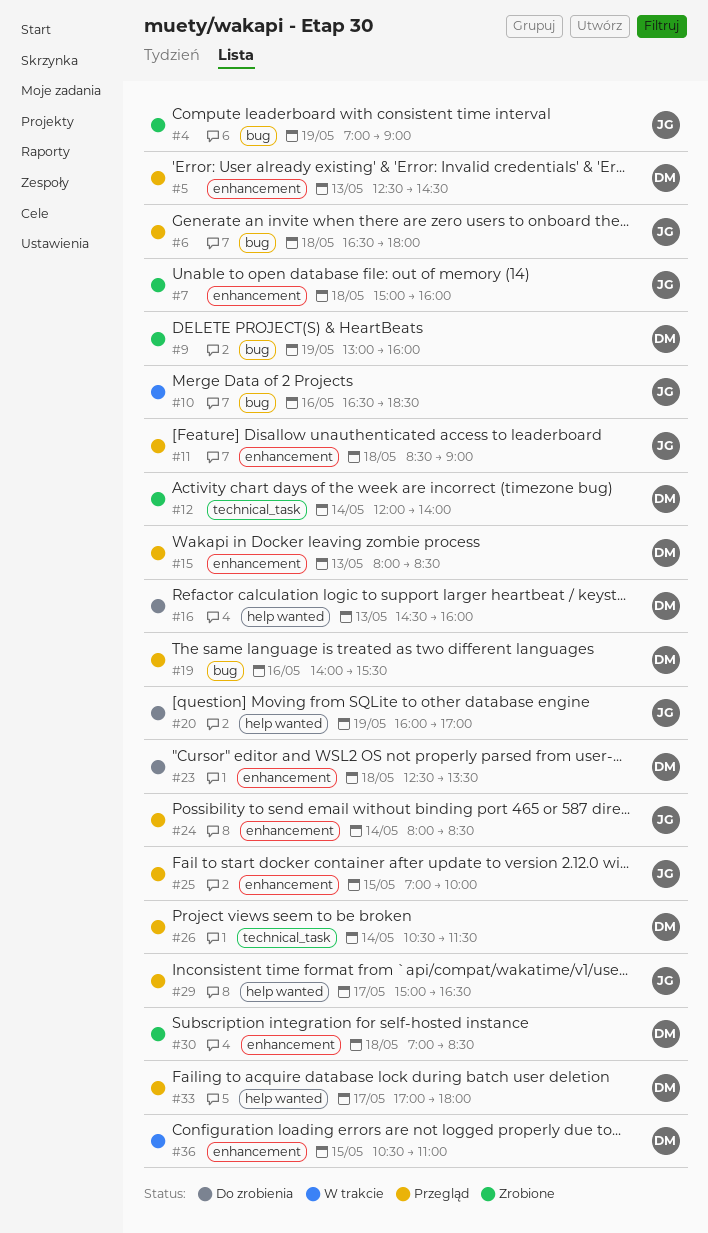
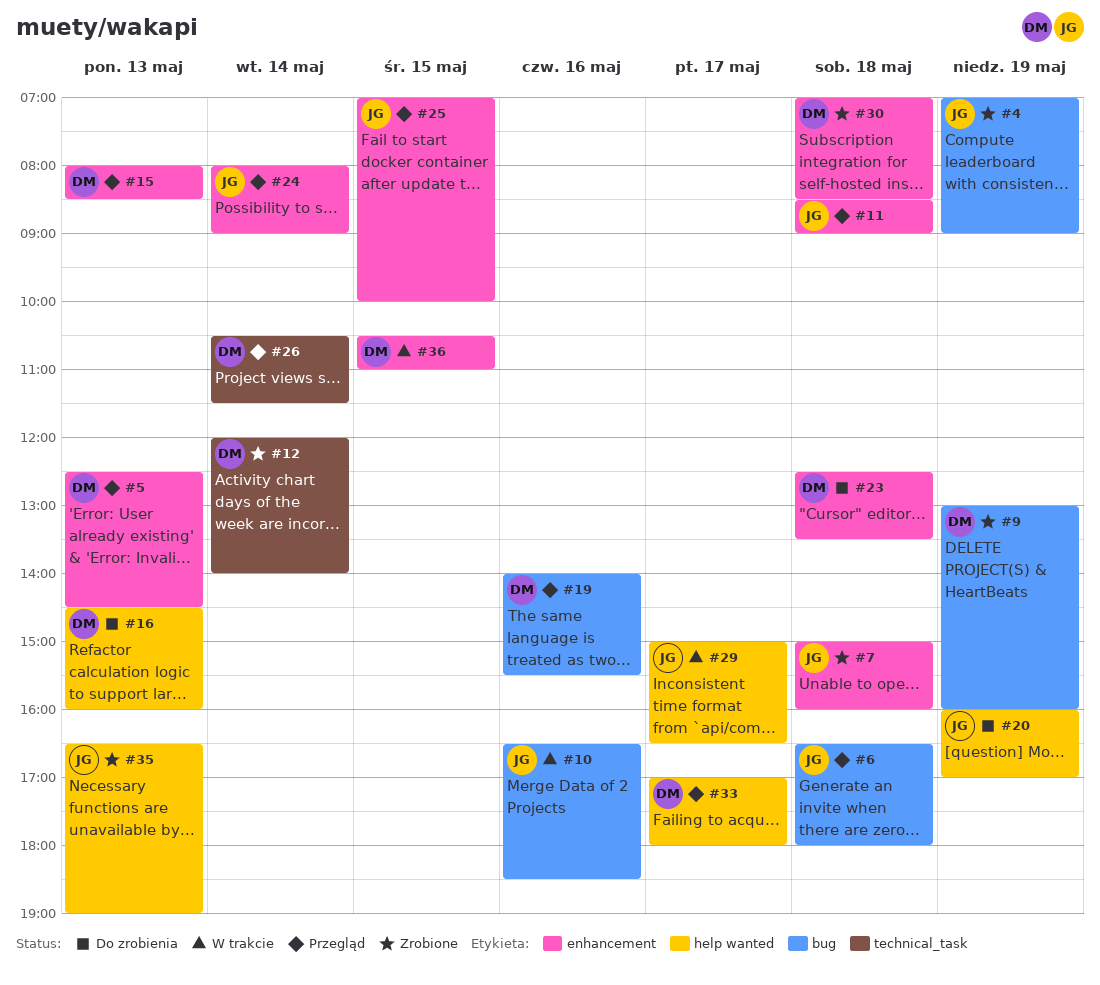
#24, ends: 08:30 -> 09:00
#29, status: Przegląd -> W trakcie
#35: none -> present

